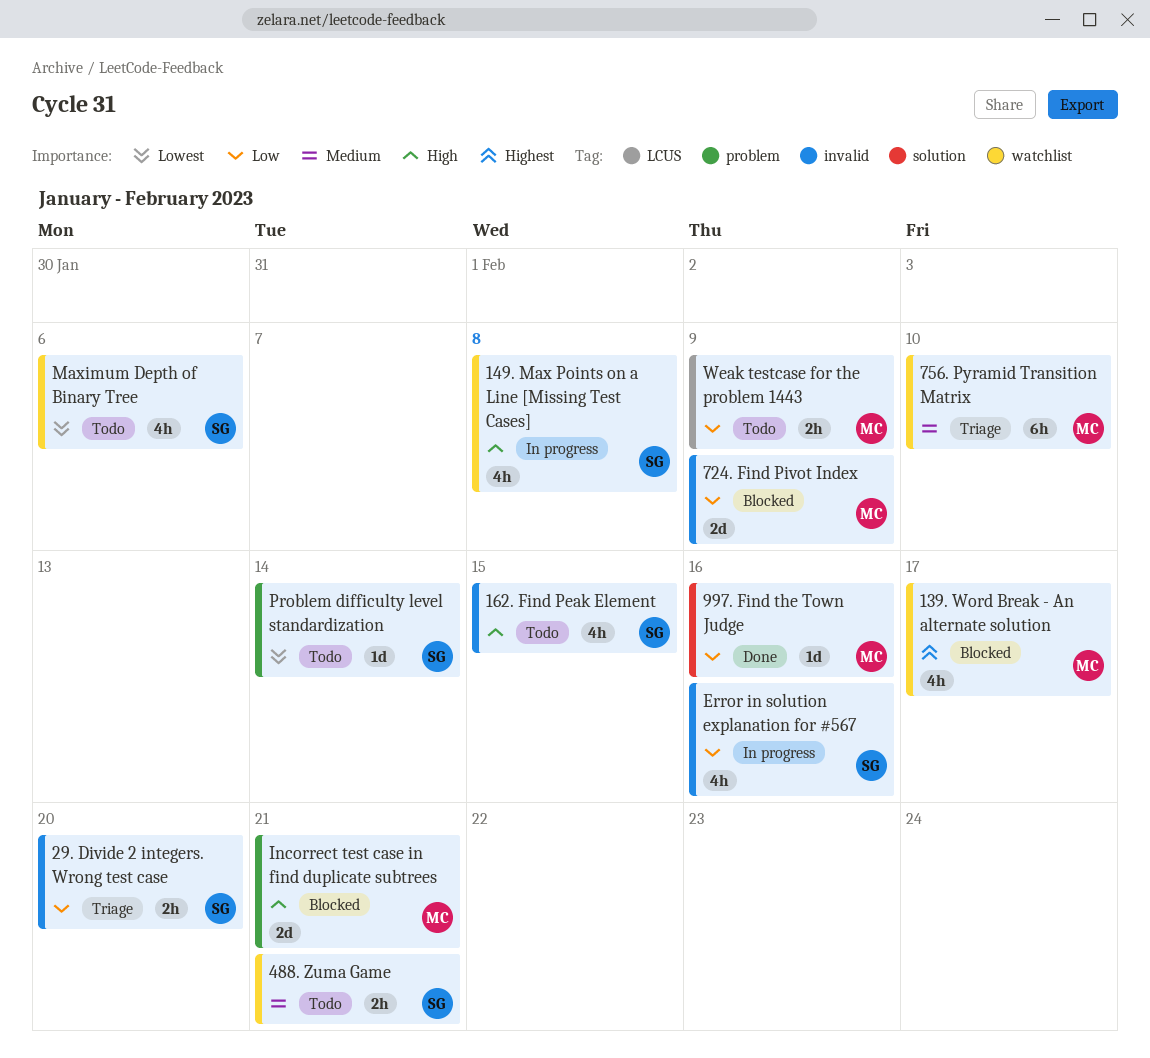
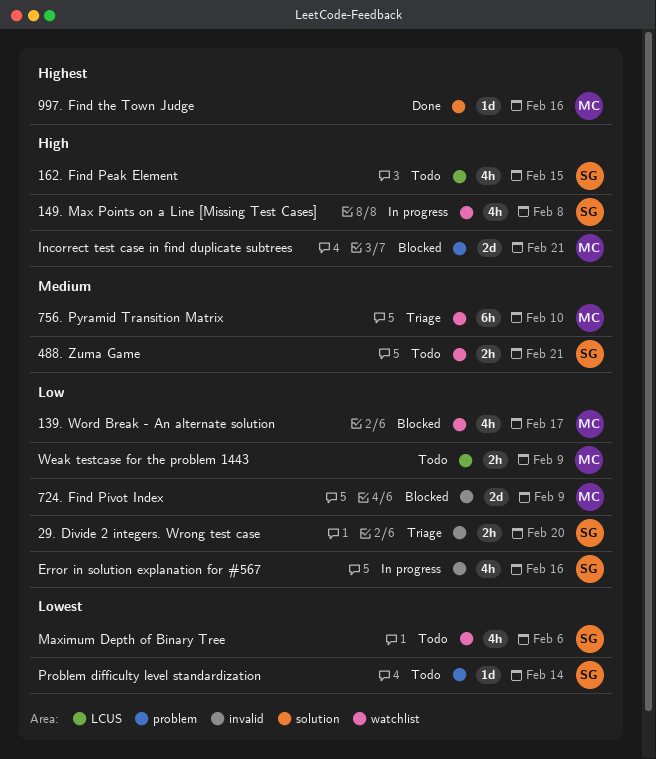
139. Word Break - An alternate solution, priority: Highest -> Low
162. Find Peak Element, label: invalid -> LCUS
997. Find the Town Judge, priority: Low -> Highest

